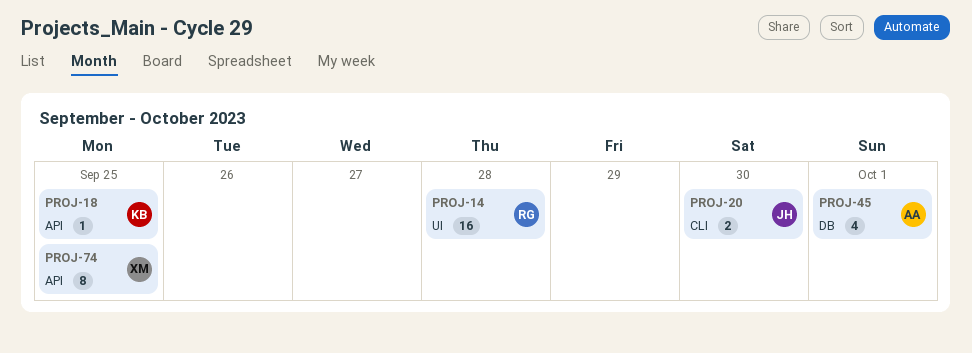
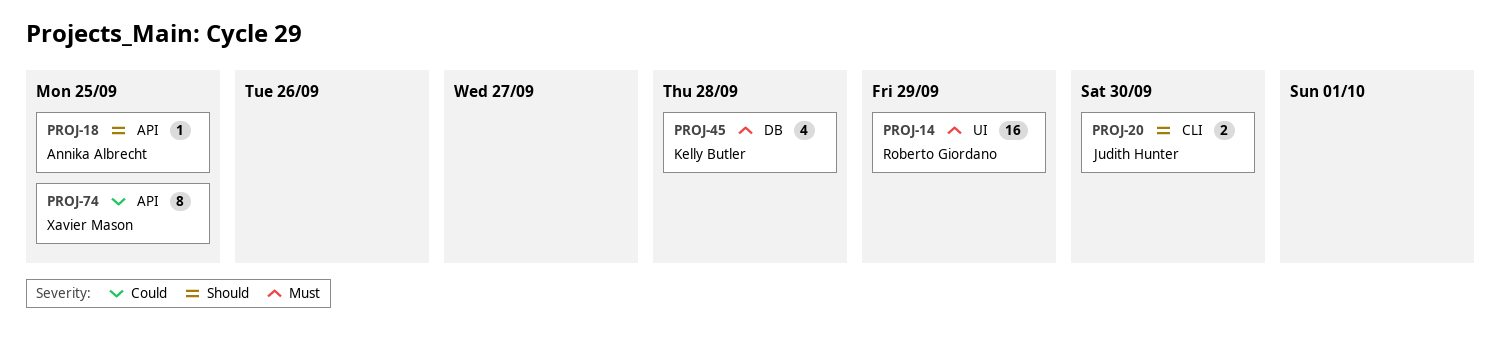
PROJ-14, due: Sep 28 -> Sep 29
PROJ-18, owner: Kelly Butler -> Annika Albrecht
PROJ-45, owner: Annika Albrecht -> Kelly Butler
PROJ-45, due: Oct 1 -> Sep 28

